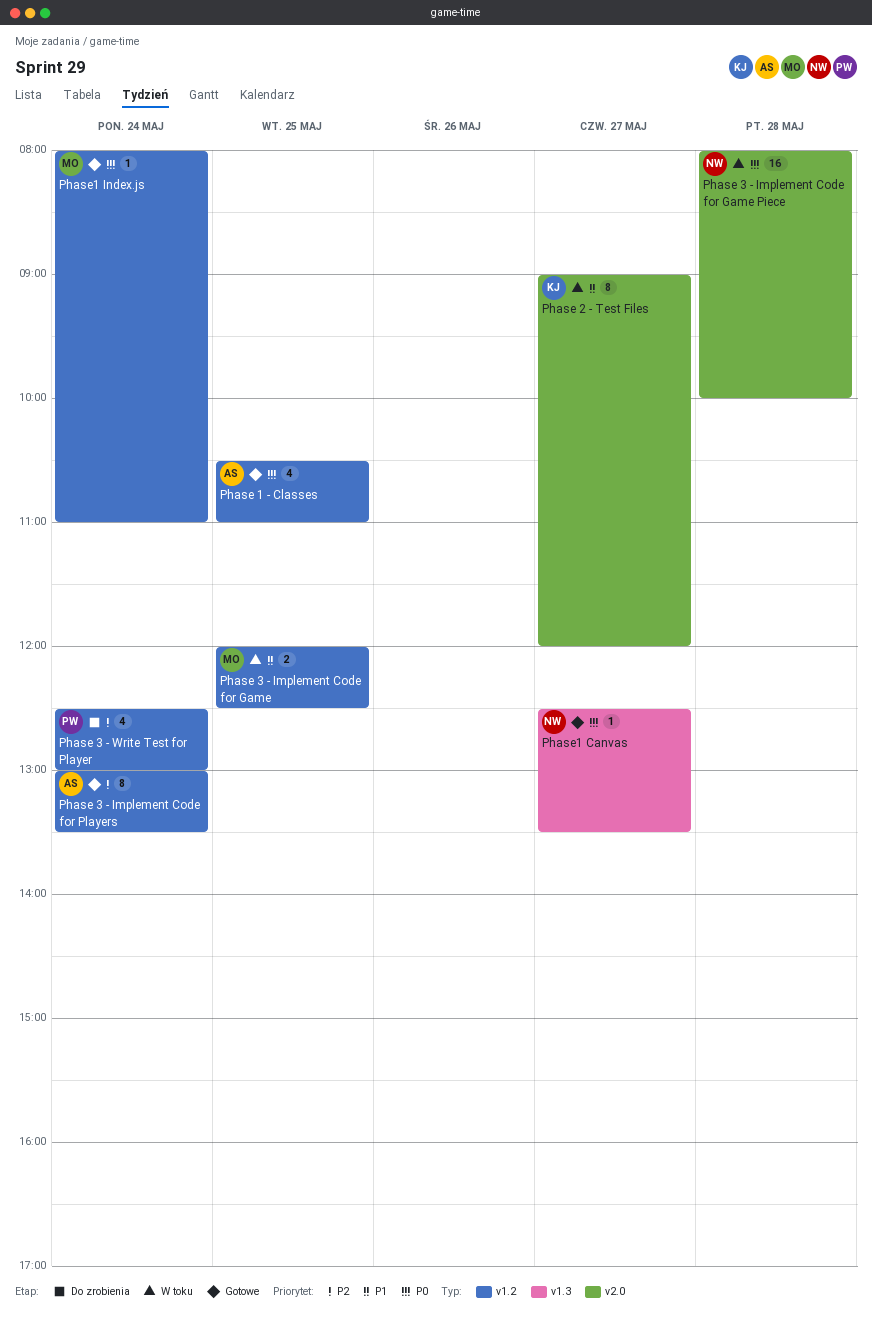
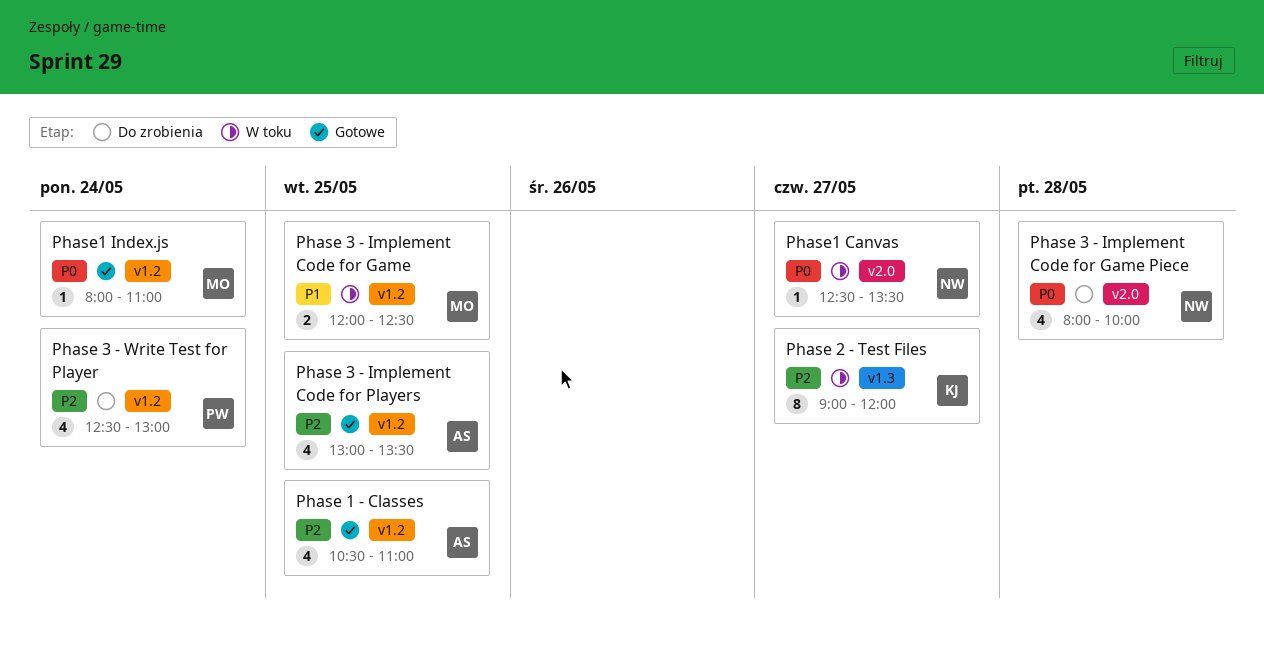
Phase 1 - Classes, priority: P0 -> P2
Phase 2 - Test Files, priority: P1 -> P2
Phase 2 - Test Files, label: v2.0 -> v1.3
Phase 3 - Implement Code for Game Piece, status: W toku -> Do zrobienia
Phase 3 - Implement Code for Game Piece, estimate: 16 -> 4
Phase 3 - Implement Code for Players, estimate: 8 -> 4
Phase 3 - Implement Code for Players, day: May 24 -> May 25
Phase1 Canvas, status: Gotowe -> W toku
Phase1 Canvas, label: v1.3 -> v2.0

